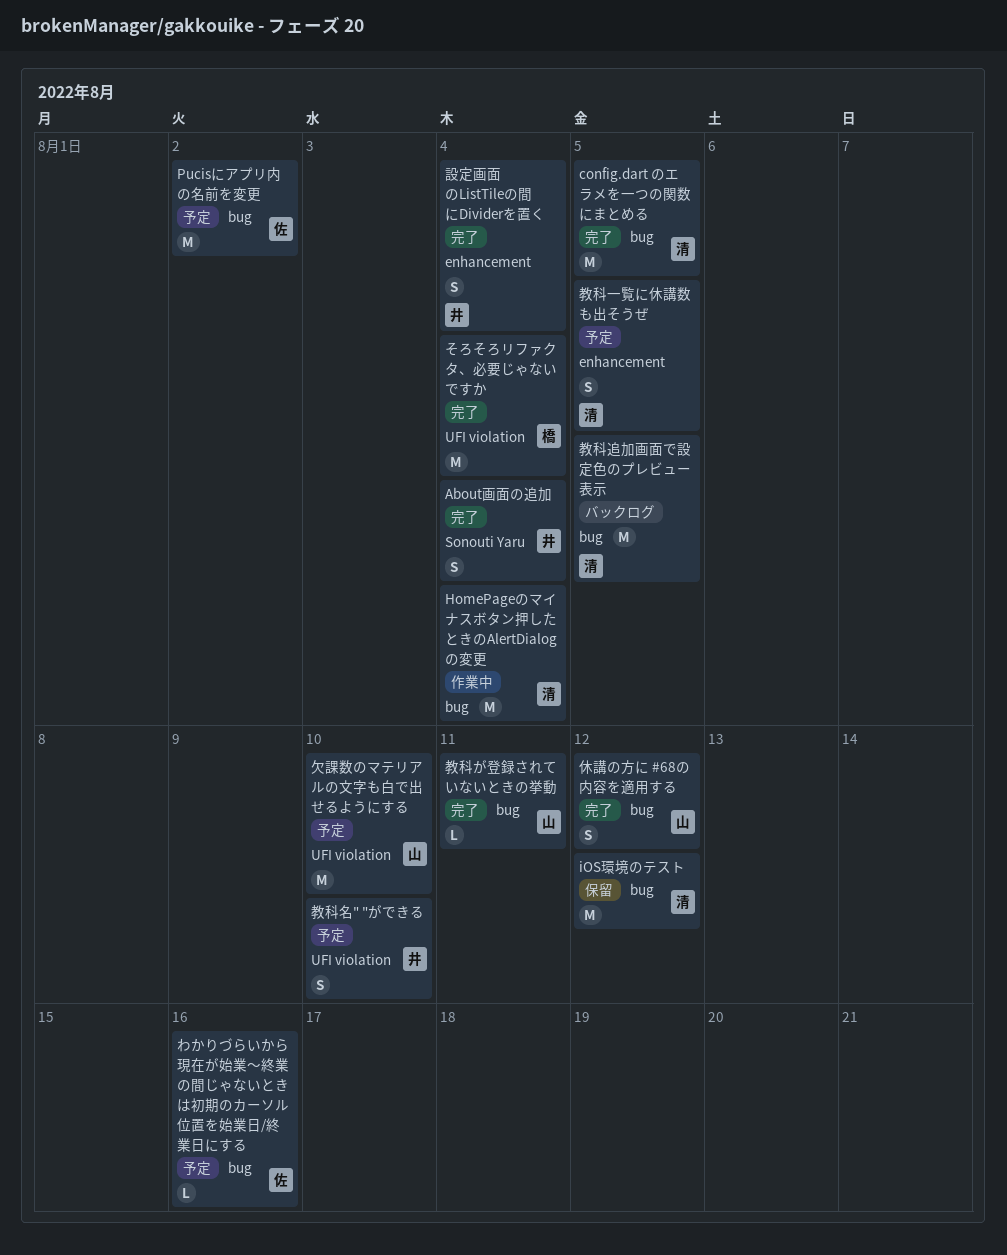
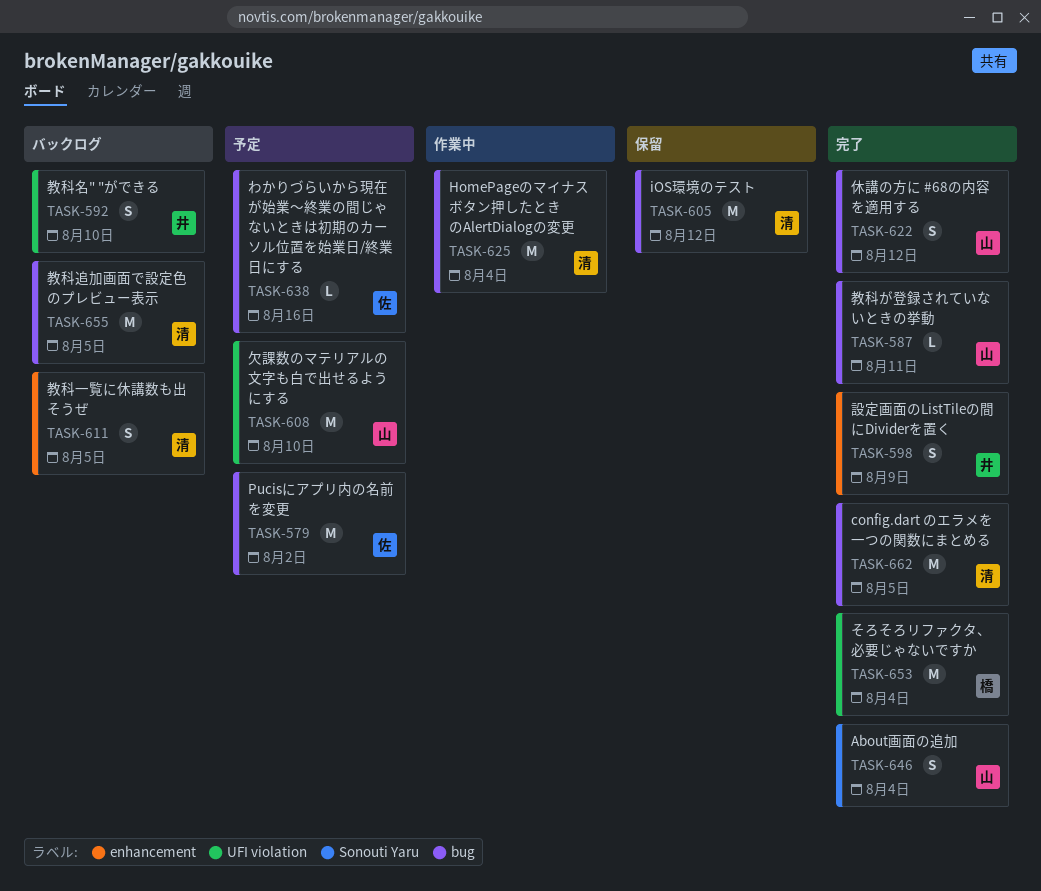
About画面の追加, owner: 井 -> 山
教科一覧に休講数も出そうぜ, status: 予定 -> バックログ
教科名" "ができる, status: 予定 -> バックログ
設定画面のListTileの間にDividerを置く, due: Aug 4 -> Aug 9

